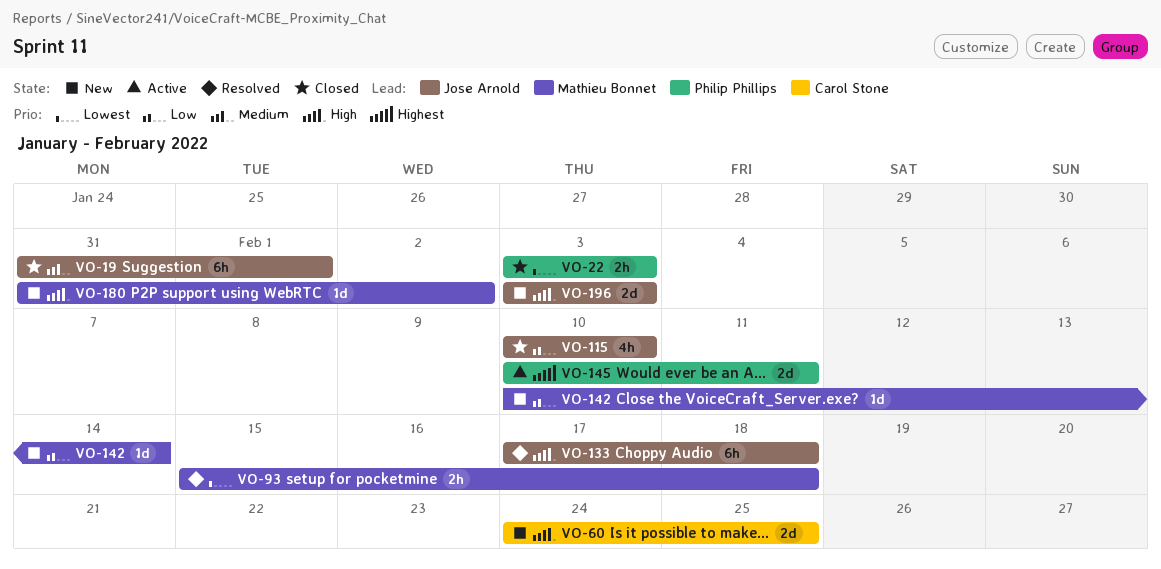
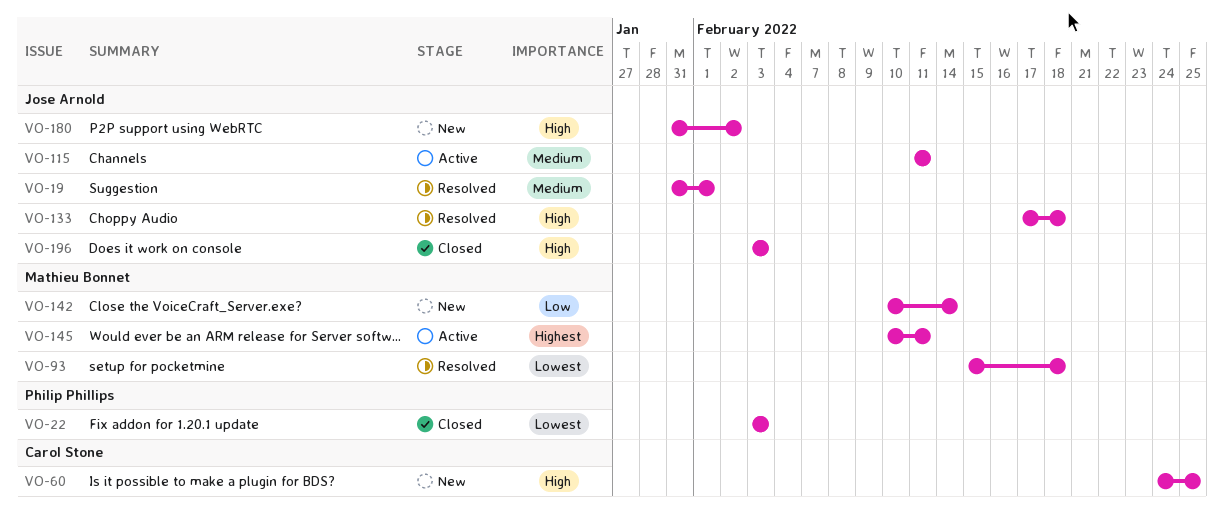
VO-19, status: Closed -> Resolved
VO-115, status: Closed -> Active
VO-115, priority: Low -> Medium
VO-115, start: Feb 10 -> Feb 11
VO-115, due: Feb 10 -> Feb 11
VO-145, owner: Philip Phillips -> Mathieu Bonnet
VO-180, owner: Mathieu Bonnet -> Jose Arnold
VO-196, status: New -> Closed

